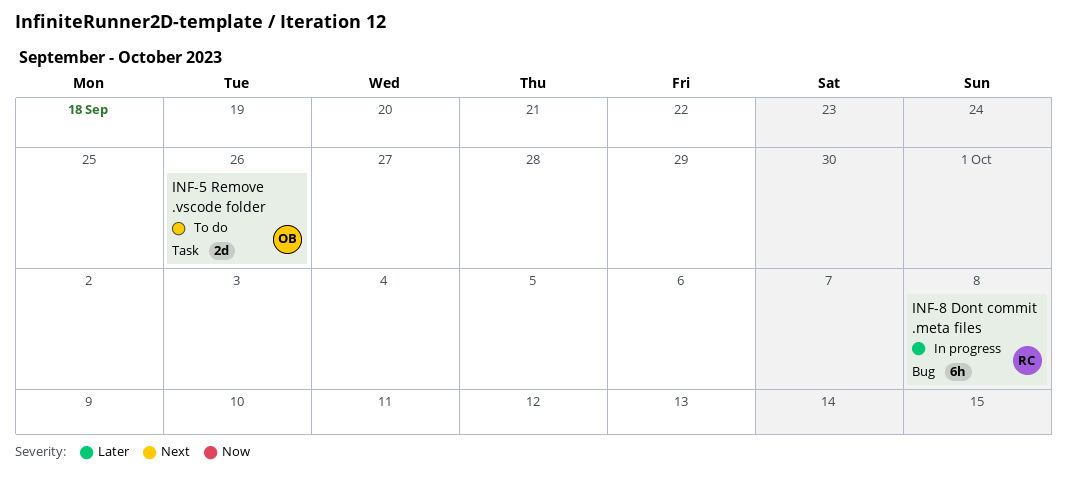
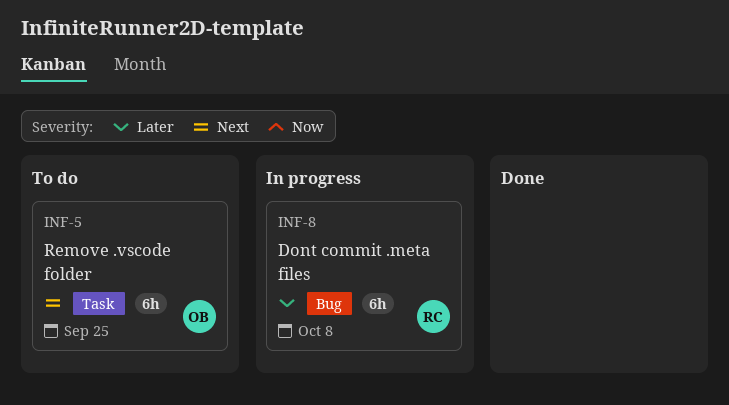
INF-5, estimate: 2d -> 6h
INF-5, due: Sep 26 -> Sep 25

